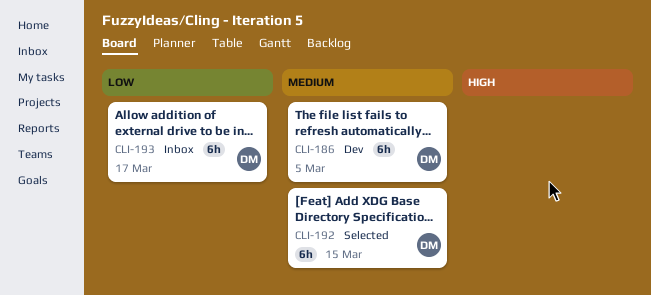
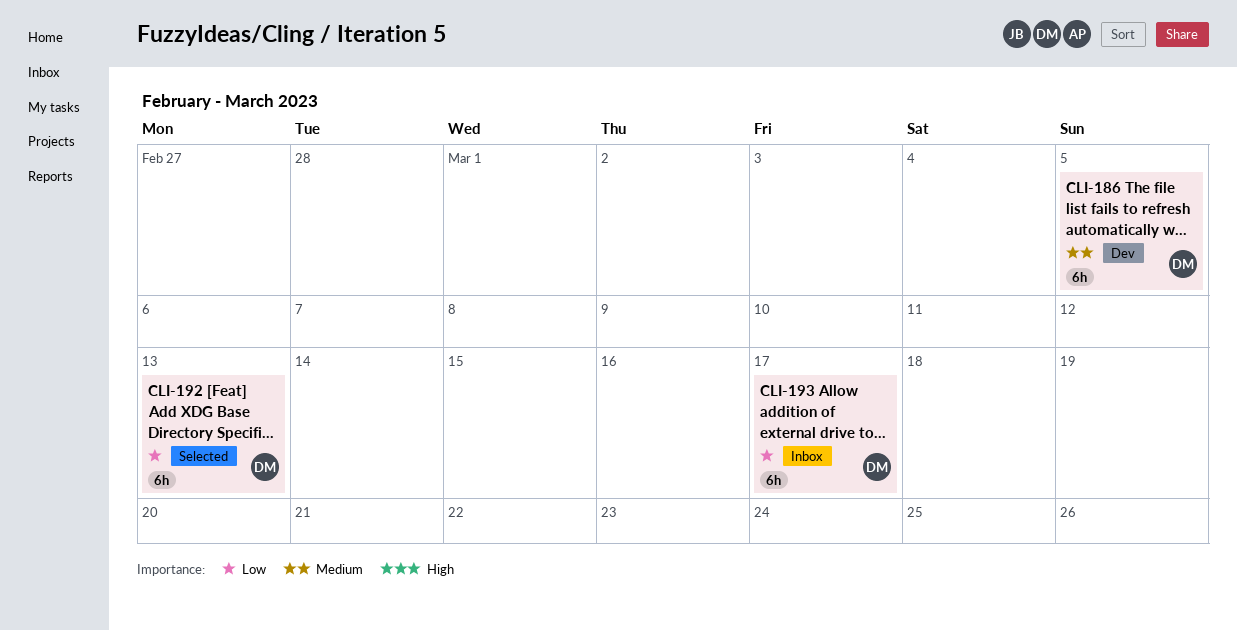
CLI-192, priority: Medium -> Low
CLI-192, due: Mar 15 -> Mar 13

